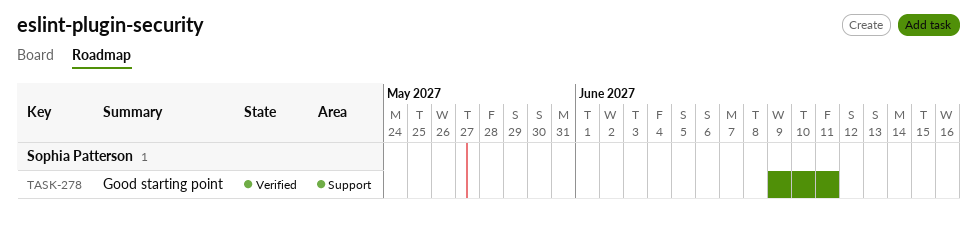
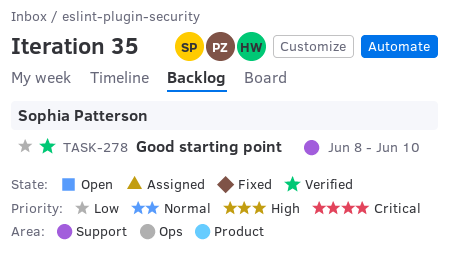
TASK-278, start: Jun 9 -> Jun 8
TASK-278, due: Jun 11 -> Jun 10

